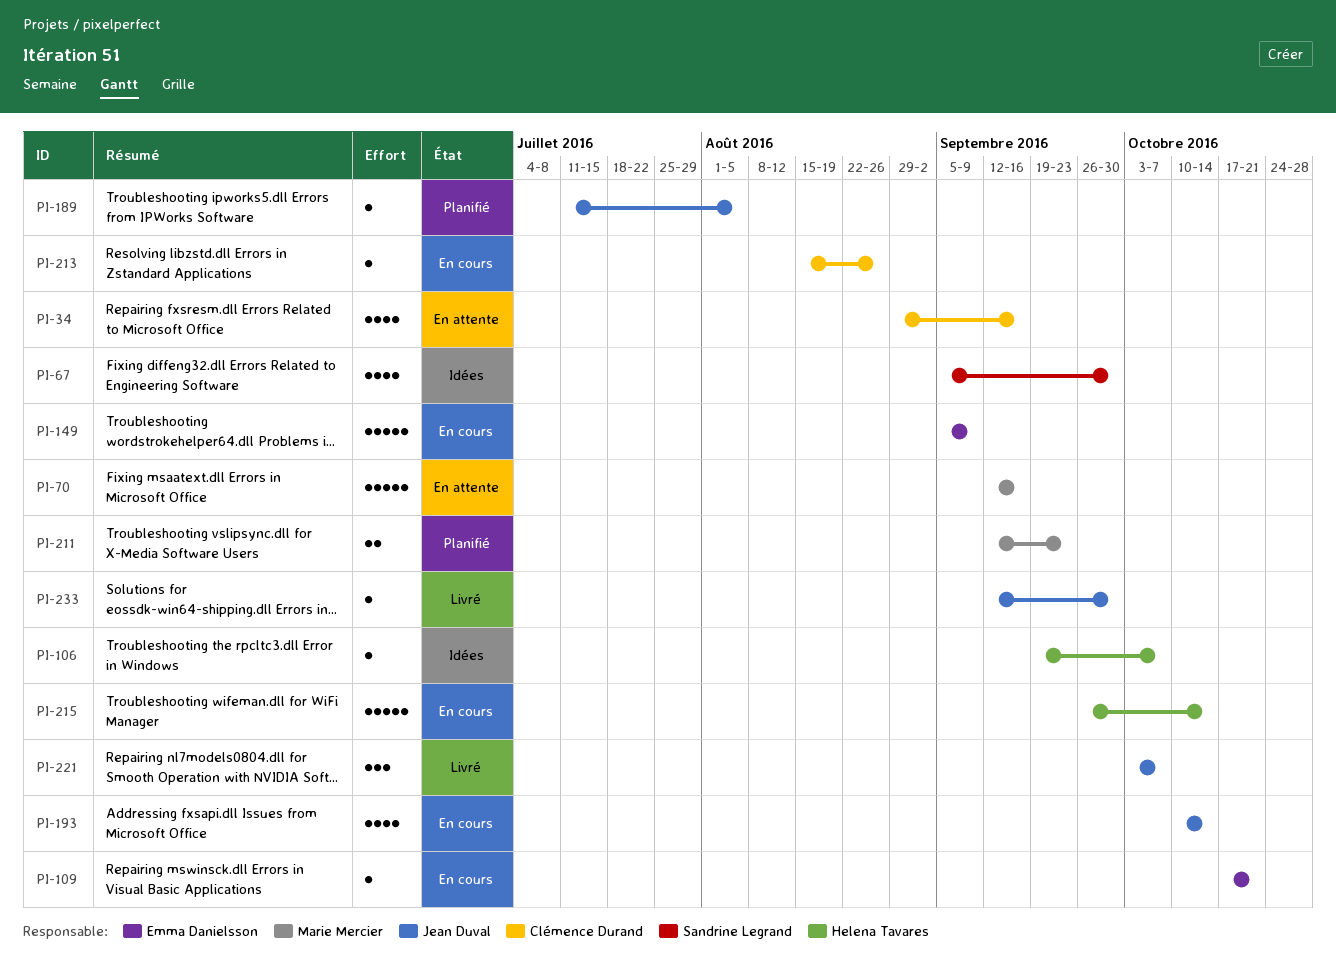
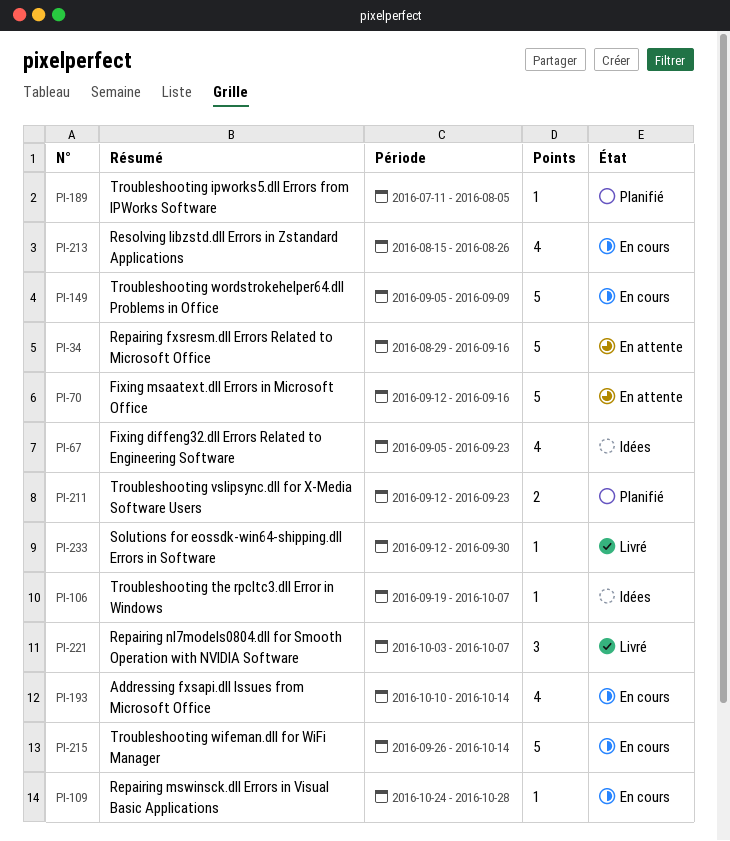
PI-34, estimate: 4 -> 5
PI-67, due: Sep 30 -> Sep 23
PI-109, start: Oct 17 -> Oct 24
PI-109, due: Oct 21 -> Oct 28
PI-213, estimate: 1 -> 4

